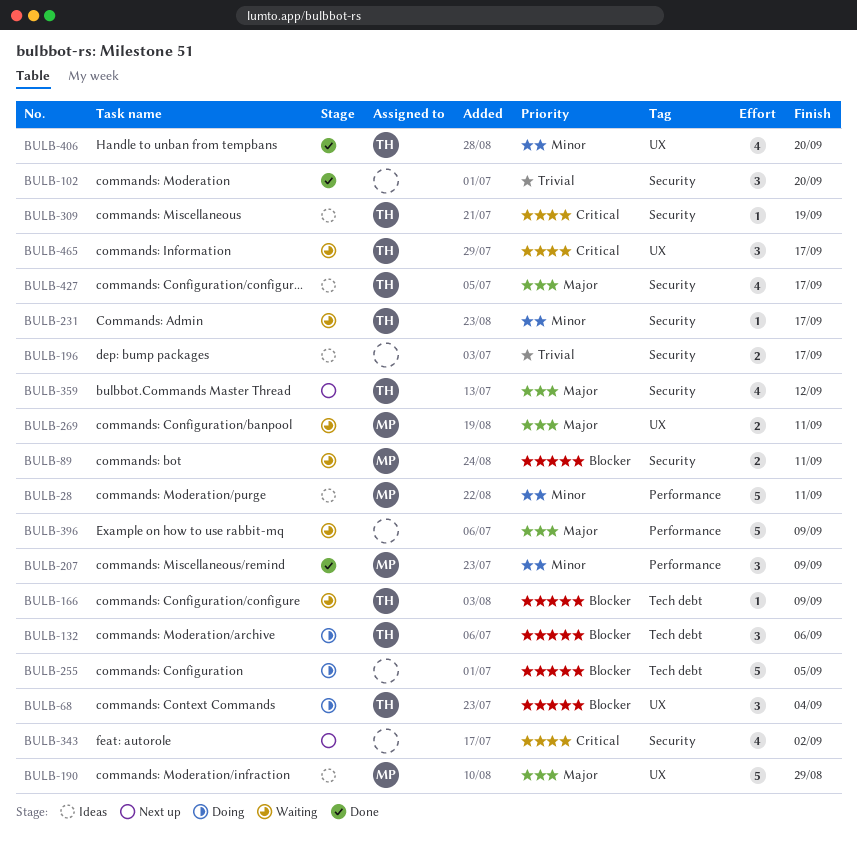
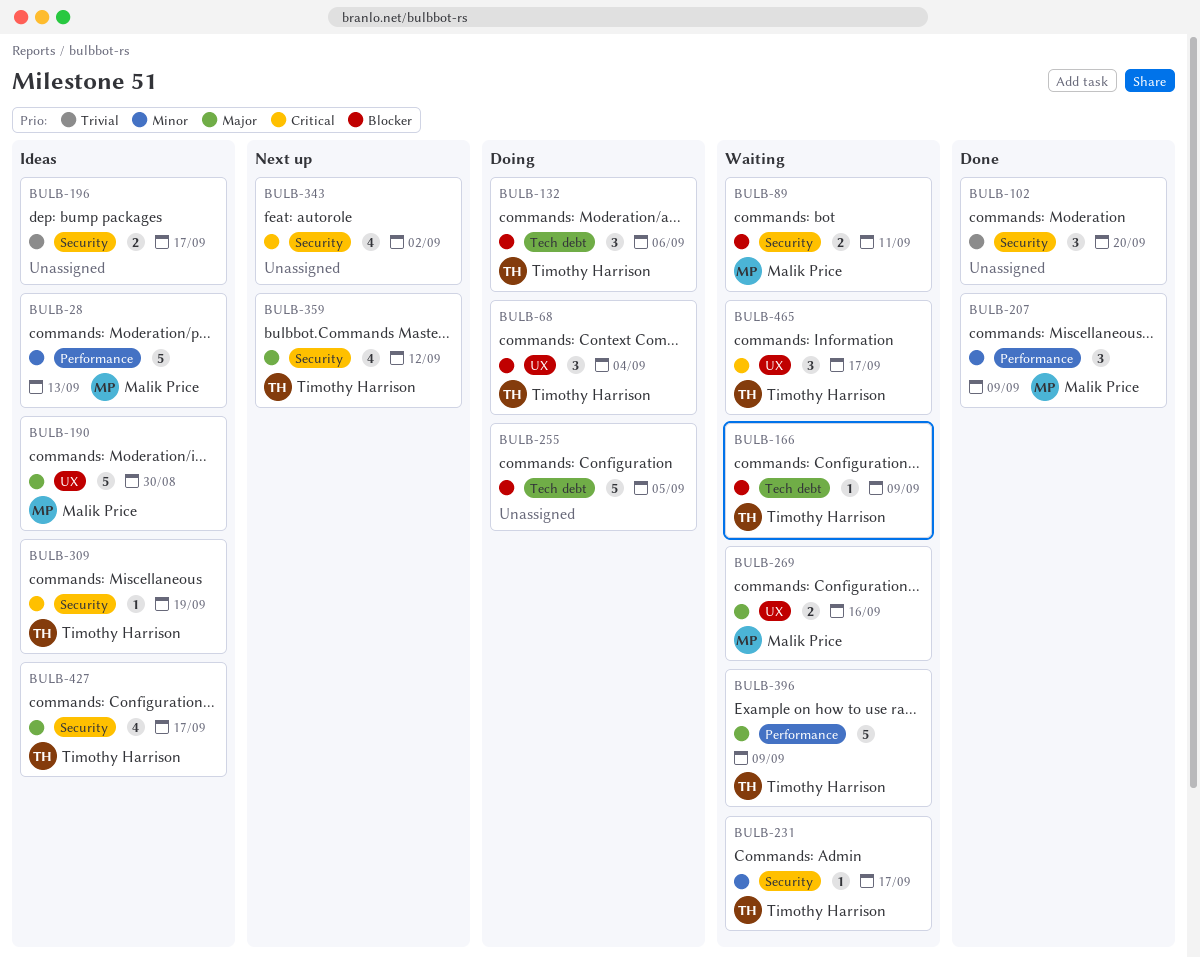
BULB-28, due: Sep 11 -> Sep 13
BULB-190, due: Aug 29 -> Aug 30
BULB-269, due: Sep 11 -> Sep 16
BULB-396, owner: none -> Timothy Harrison
BULB-406: present -> none

